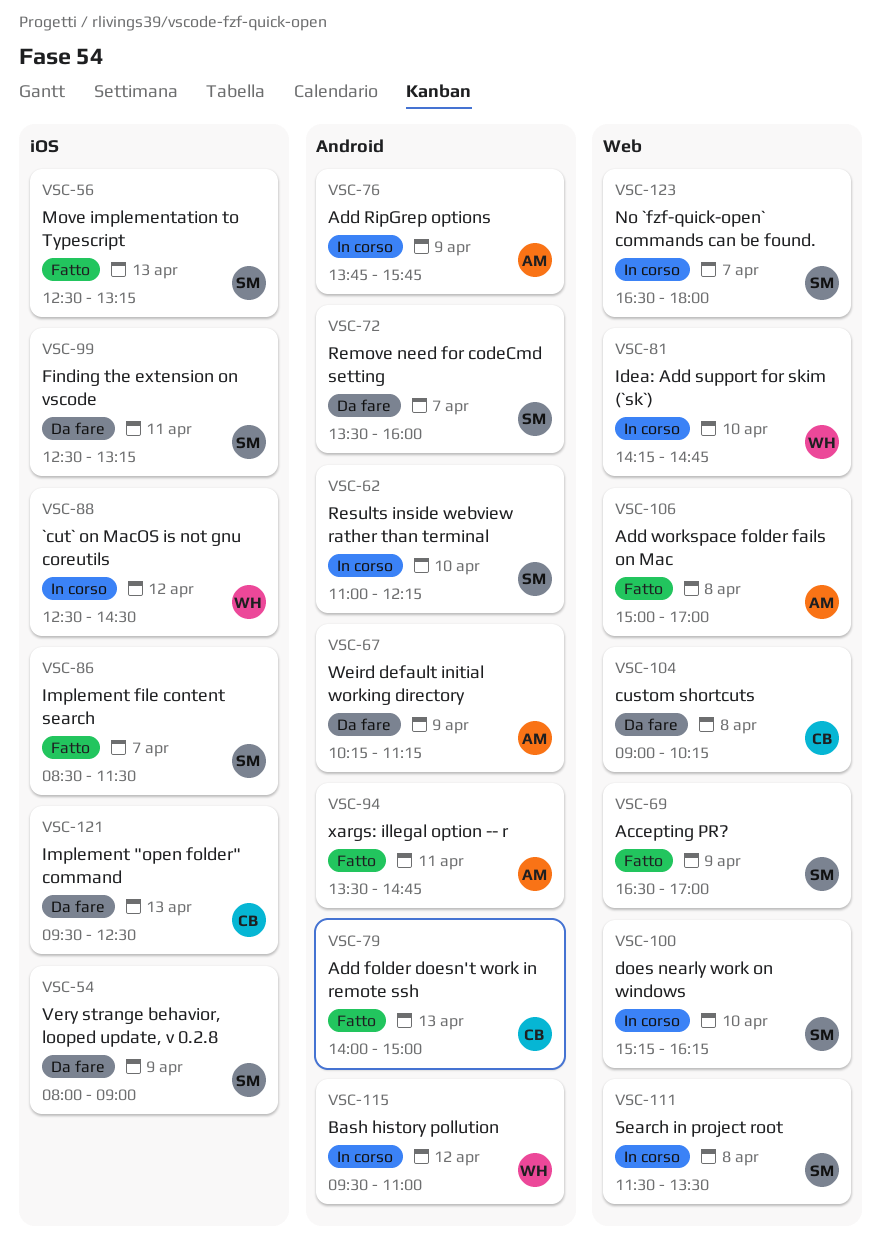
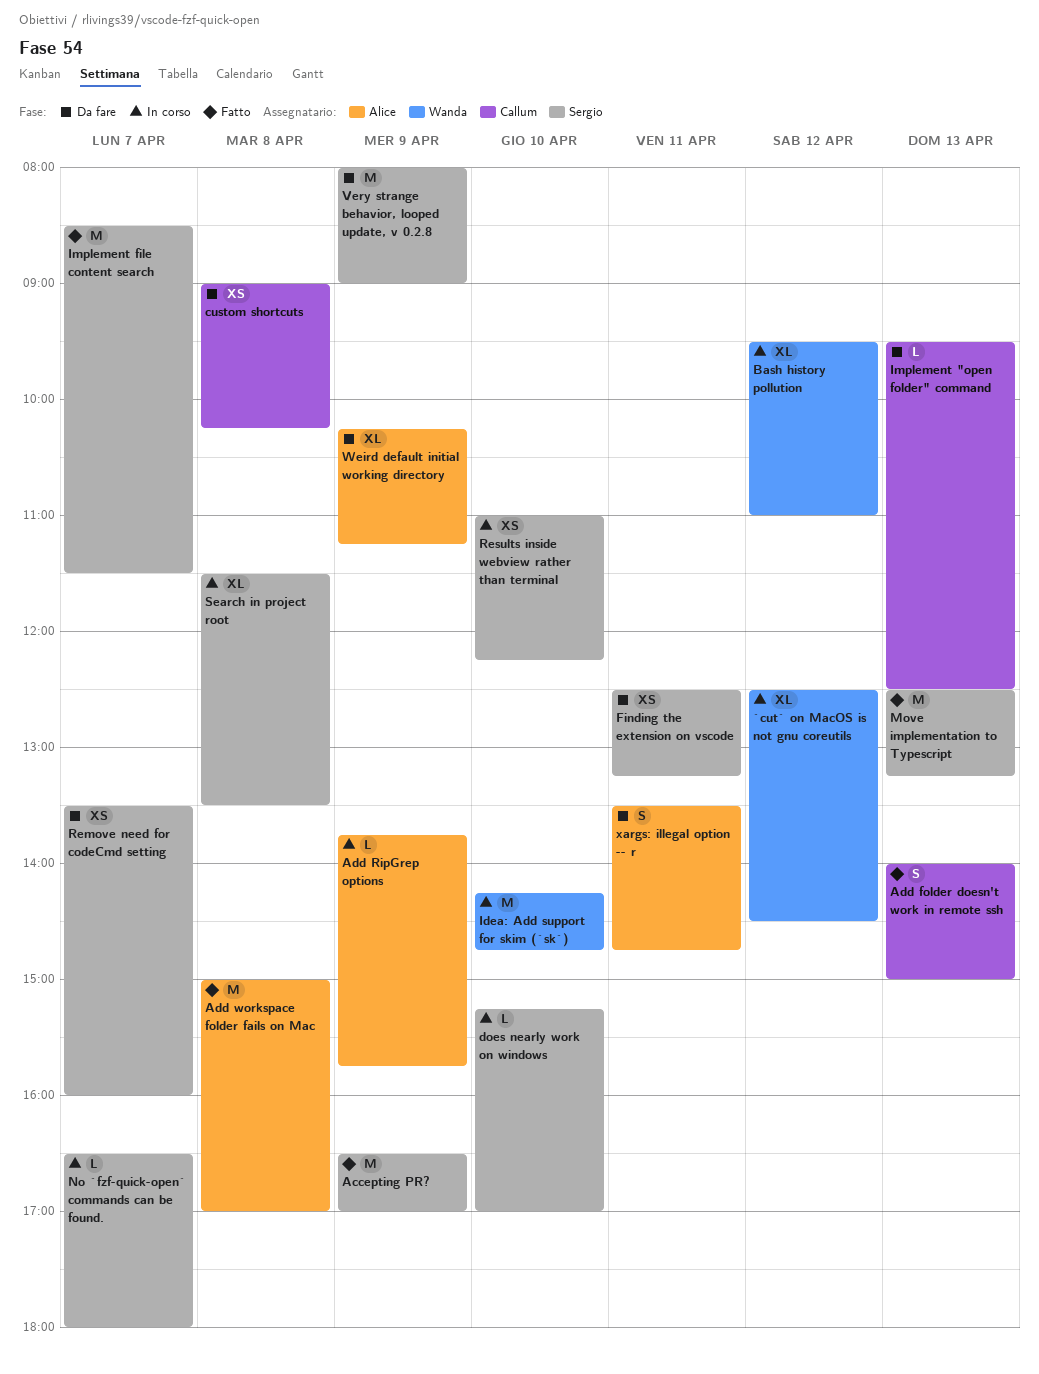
does nearly work on windows, ends: 16:15 -> 17:00
xargs: illegal option -- r, status: Fatto -> Da fare

